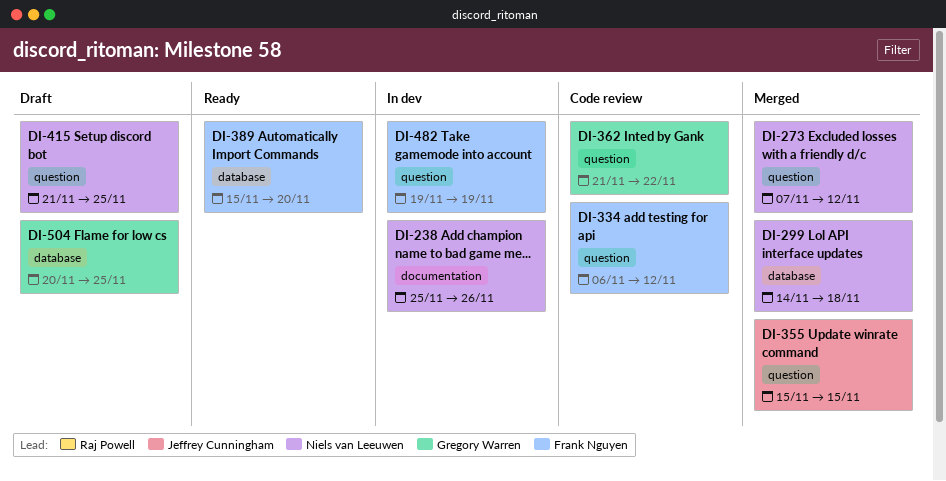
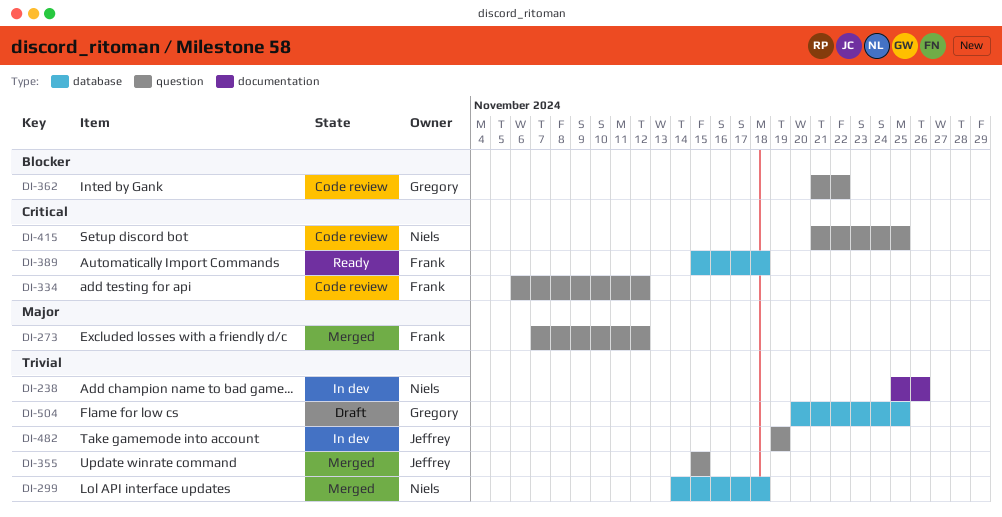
DI-273, owner: Niels van Leeuwen -> Frank Nguyen
DI-389, due: Nov 20 -> Nov 18
DI-415, status: Draft -> Code review
DI-482, owner: Frank Nguyen -> Jeffrey Cunningham

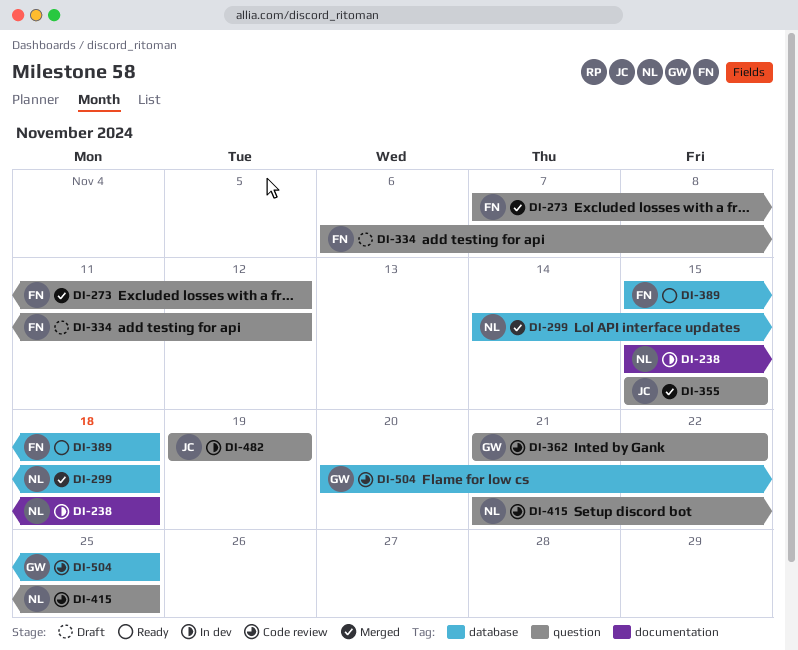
DI-238, start: Nov 25 -> Nov 15
DI-238, due: Nov 26 -> Nov 18
DI-334, status: Code review -> Draft
DI-504, status: Draft -> Code review

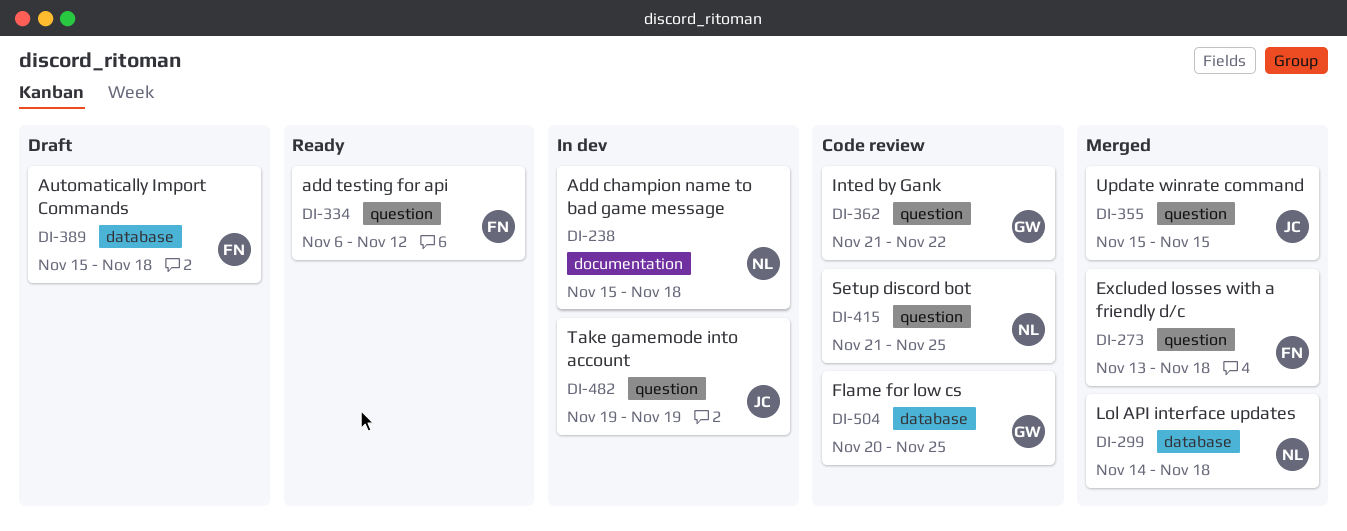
DI-273, start: Nov 7 -> Nov 13
DI-273, due: Nov 12 -> Nov 18
DI-334, status: Draft -> Ready
DI-389, status: Ready -> Draft

